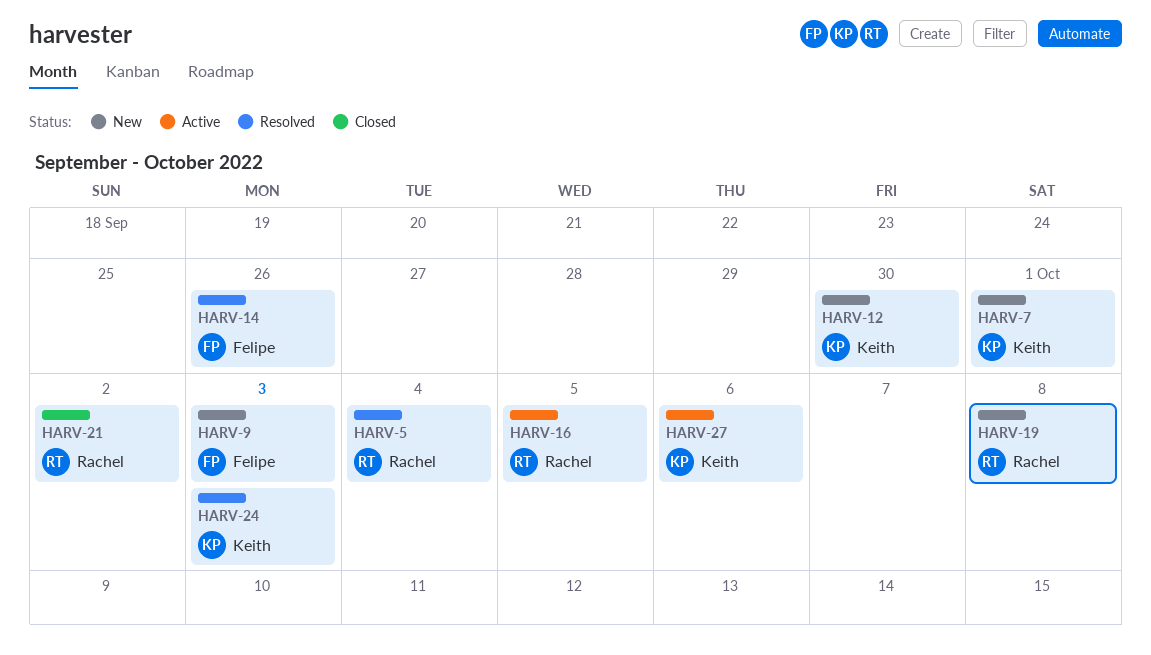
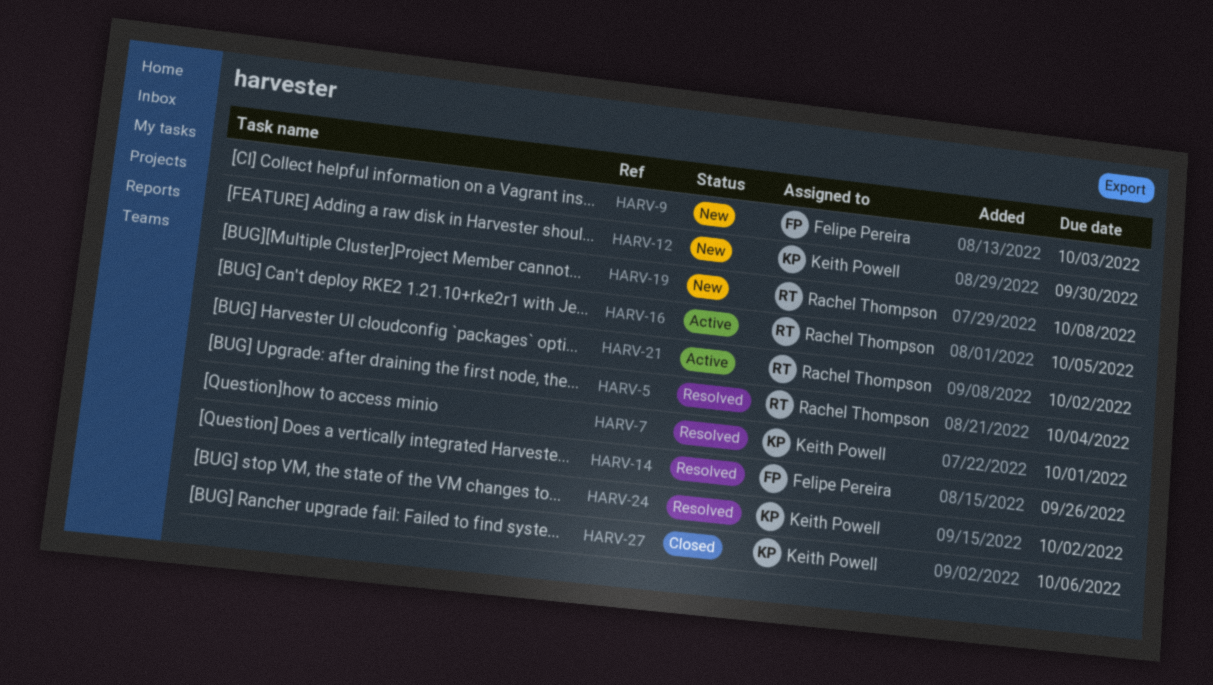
HARV-7, status: New -> Resolved
HARV-21, status: Closed -> Active
HARV-24, due: Oct 3 -> Oct 2
HARV-27, status: Active -> Closed

